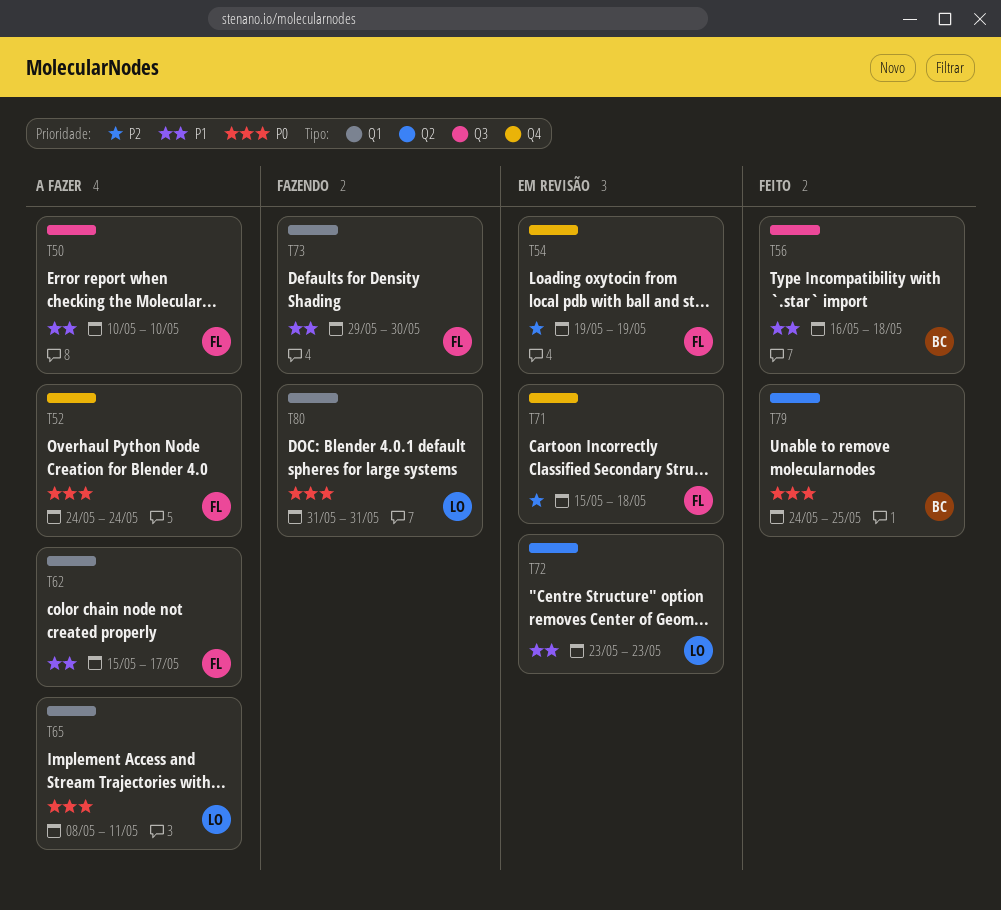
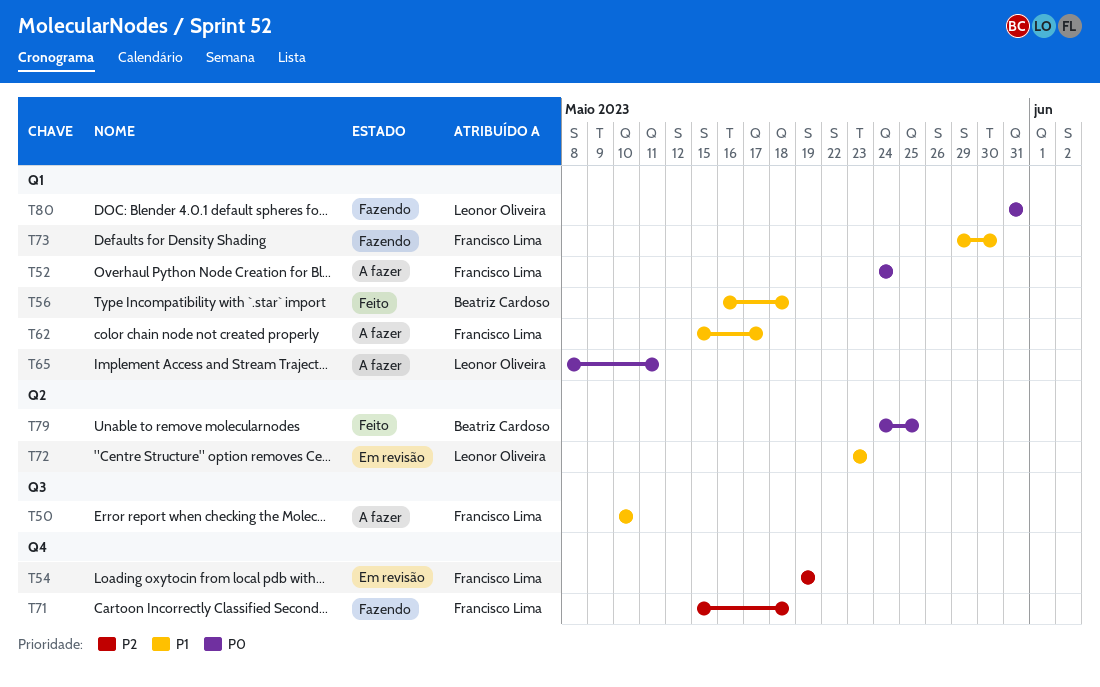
T52, label: Q4 -> Q1
T56, label: Q3 -> Q1
T71, status: Em revisão -> Fazendo

